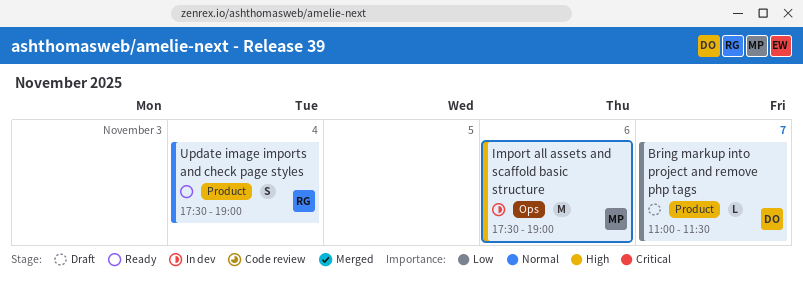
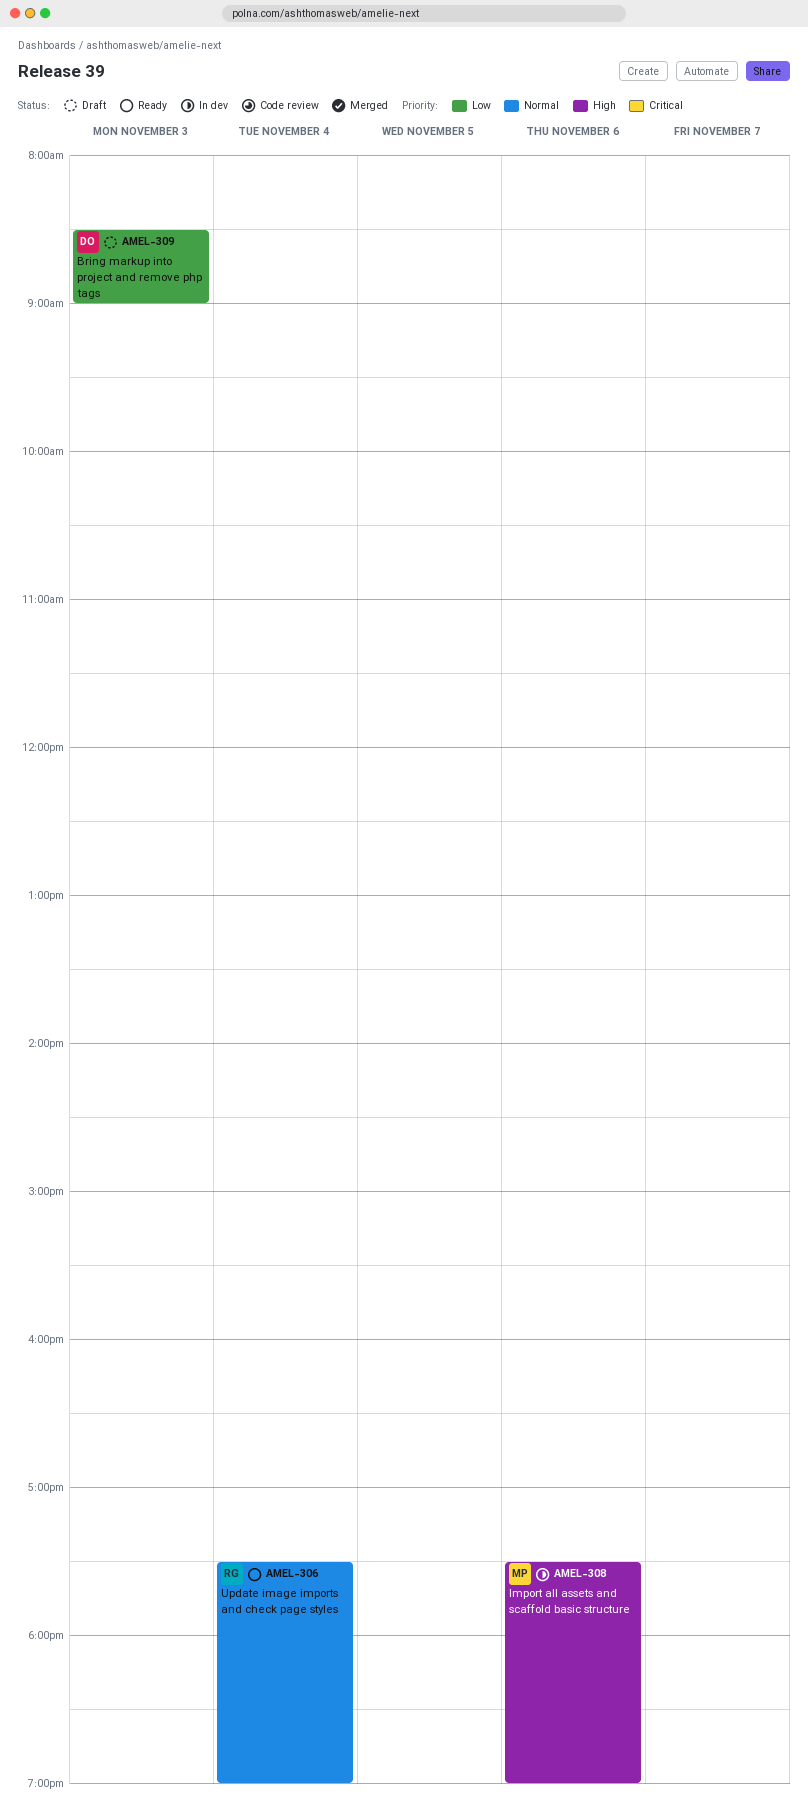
Bring markup into project and remove php tags, day: Nov 7 -> Nov 3
Bring markup into project and remove php tags, begins: 11:00 -> 08:30
Bring markup into project and remove php tags, ends: 11:30 -> 09:00

